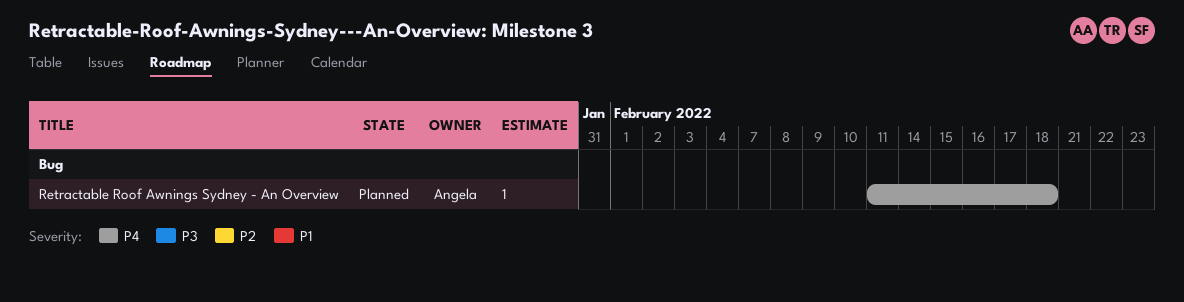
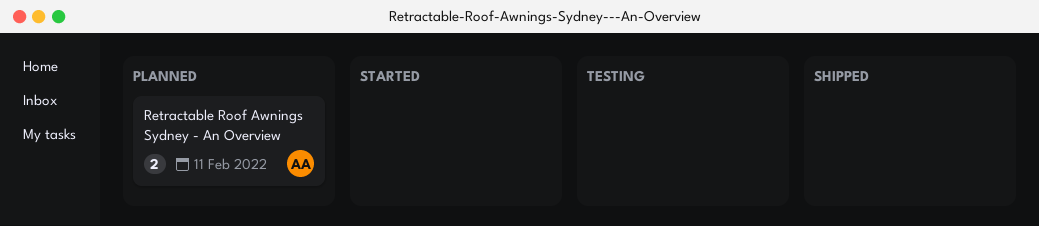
Retractable Roof Awnings Sydney - An Overview, estimate: 1 -> 2
Retractable Roof Awnings Sydney - An Overview, due: Feb 18 -> Feb 11

